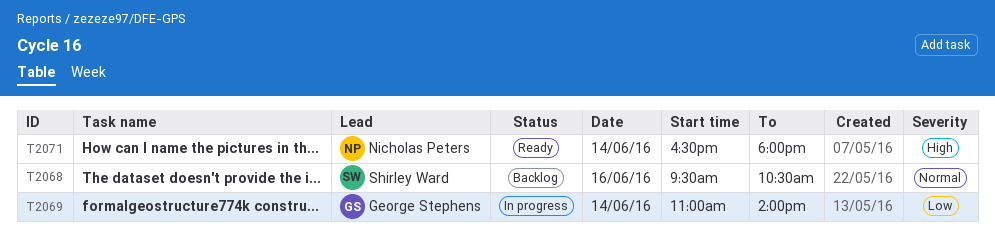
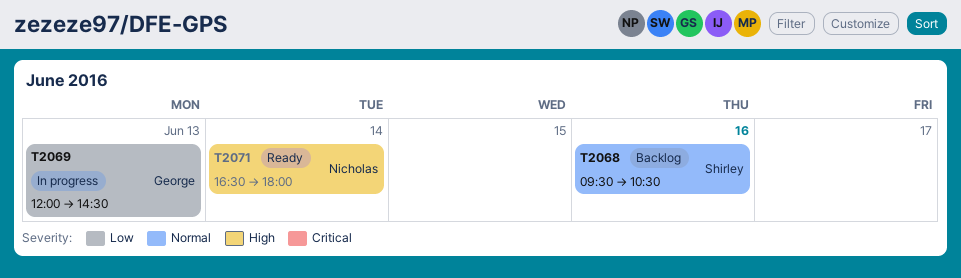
T2069, day: Jun 14 -> Jun 13
T2069, begins: 11:00 -> 12:00
T2069, ends: 14:00 -> 14:30

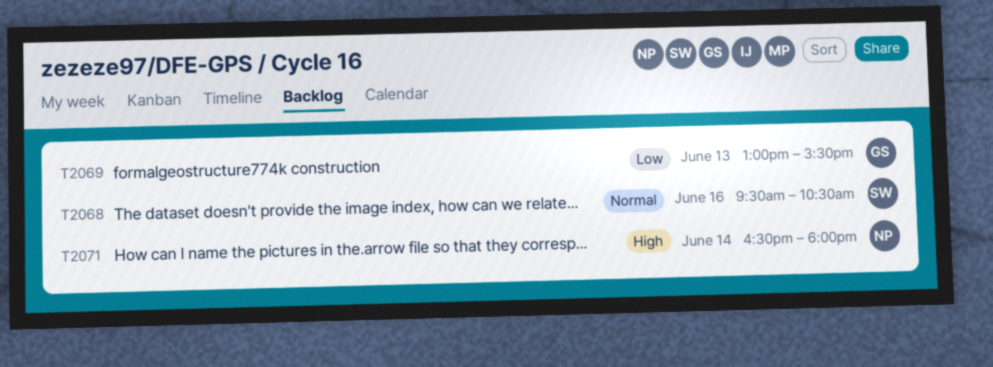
T2069, begins: 12:00 -> 13:00
T2069, ends: 14:30 -> 15:30

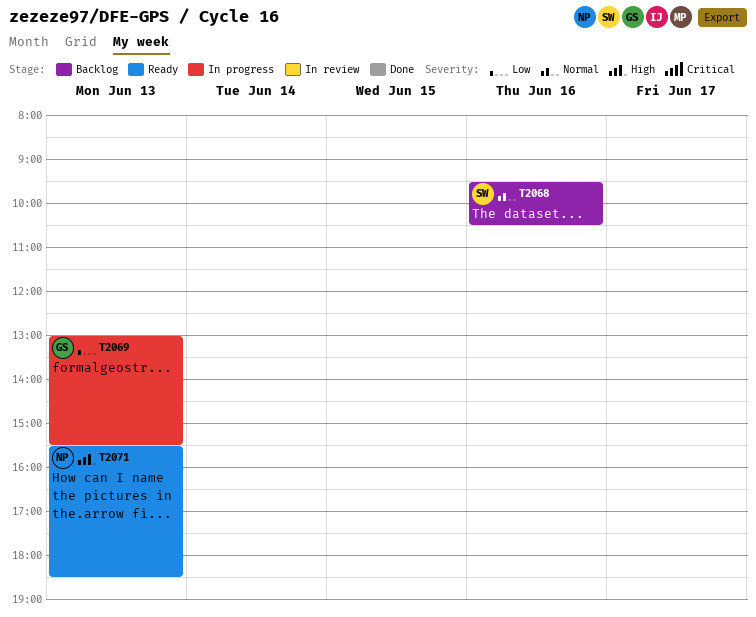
T2071, day: Jun 14 -> Jun 13
T2071, begins: 16:30 -> 15:30
T2071, ends: 18:00 -> 18:30

